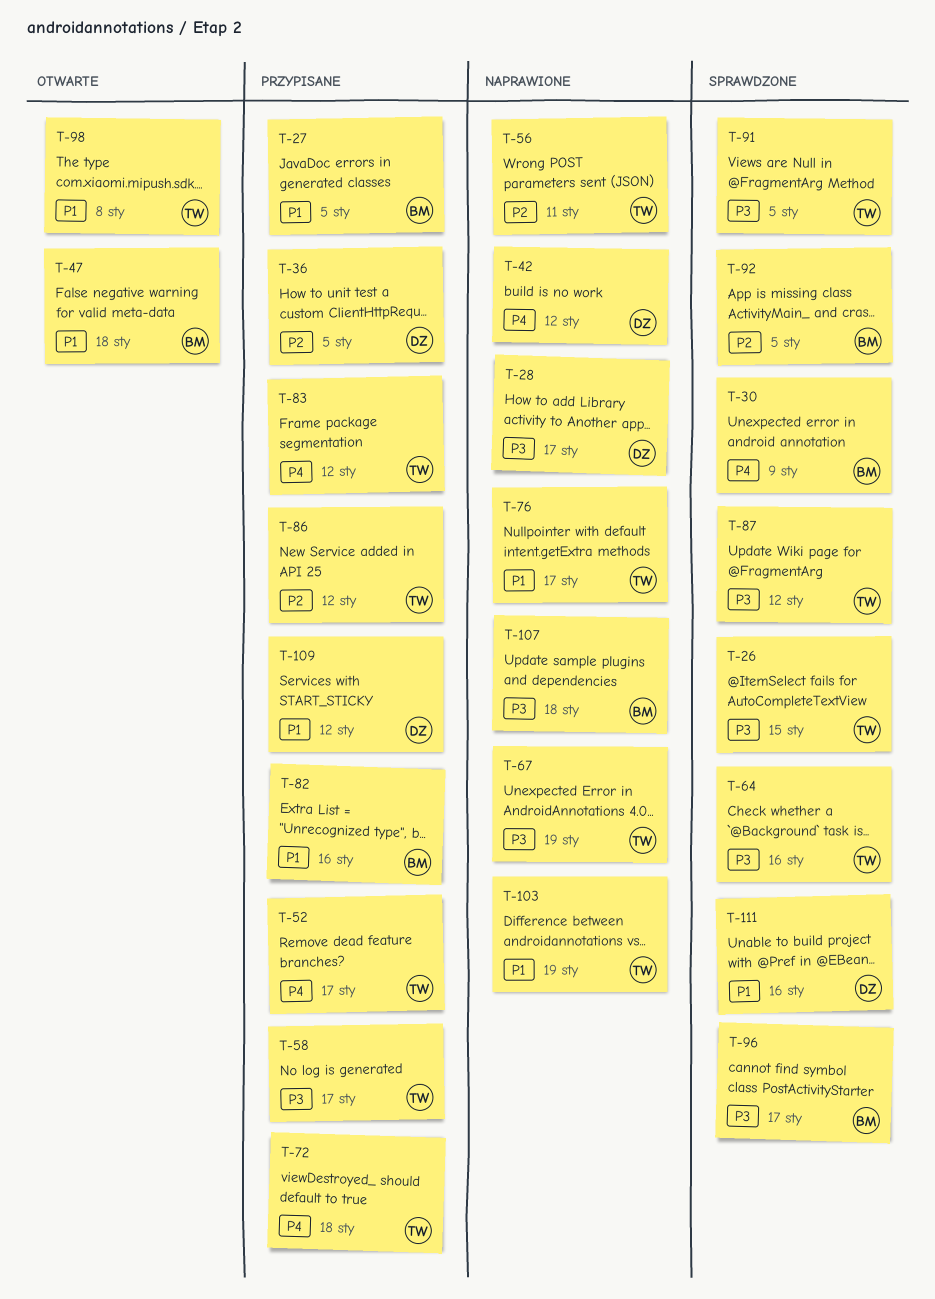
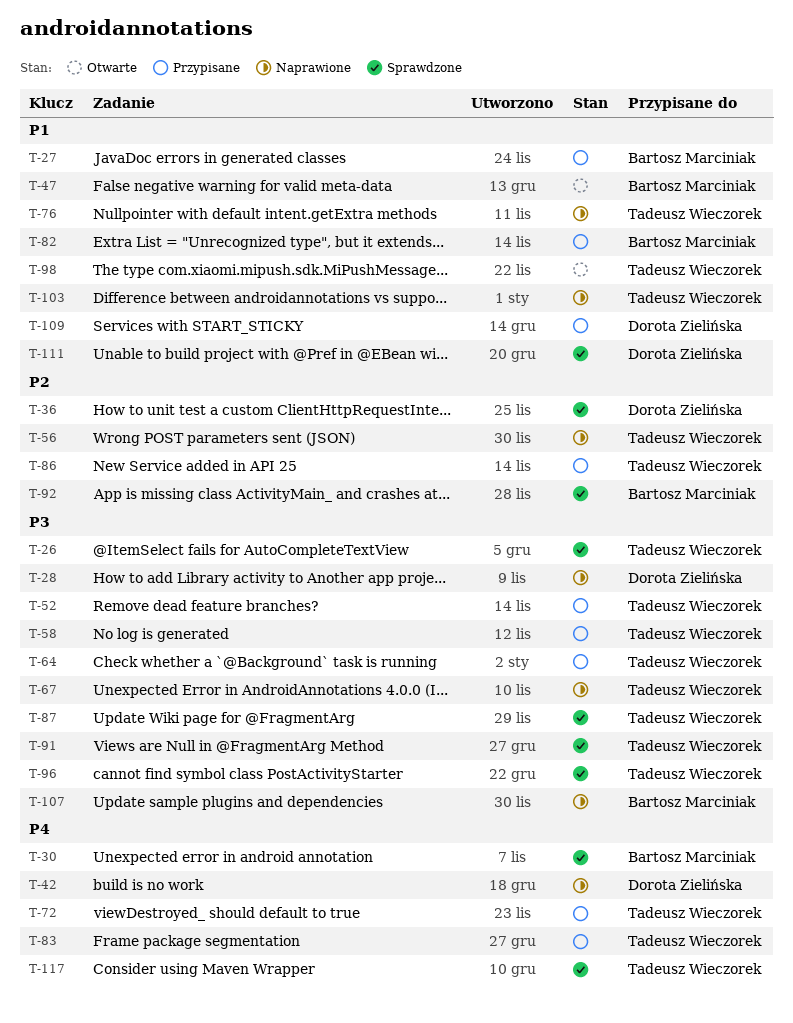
T-36, status: Przypisane -> Sprawdzone
T-52, priority: P4 -> P3
T-64, status: Sprawdzone -> Przypisane
T-96, owner: Bartosz Marciniak -> Tadeusz Wieczorek
T-117: none -> present

